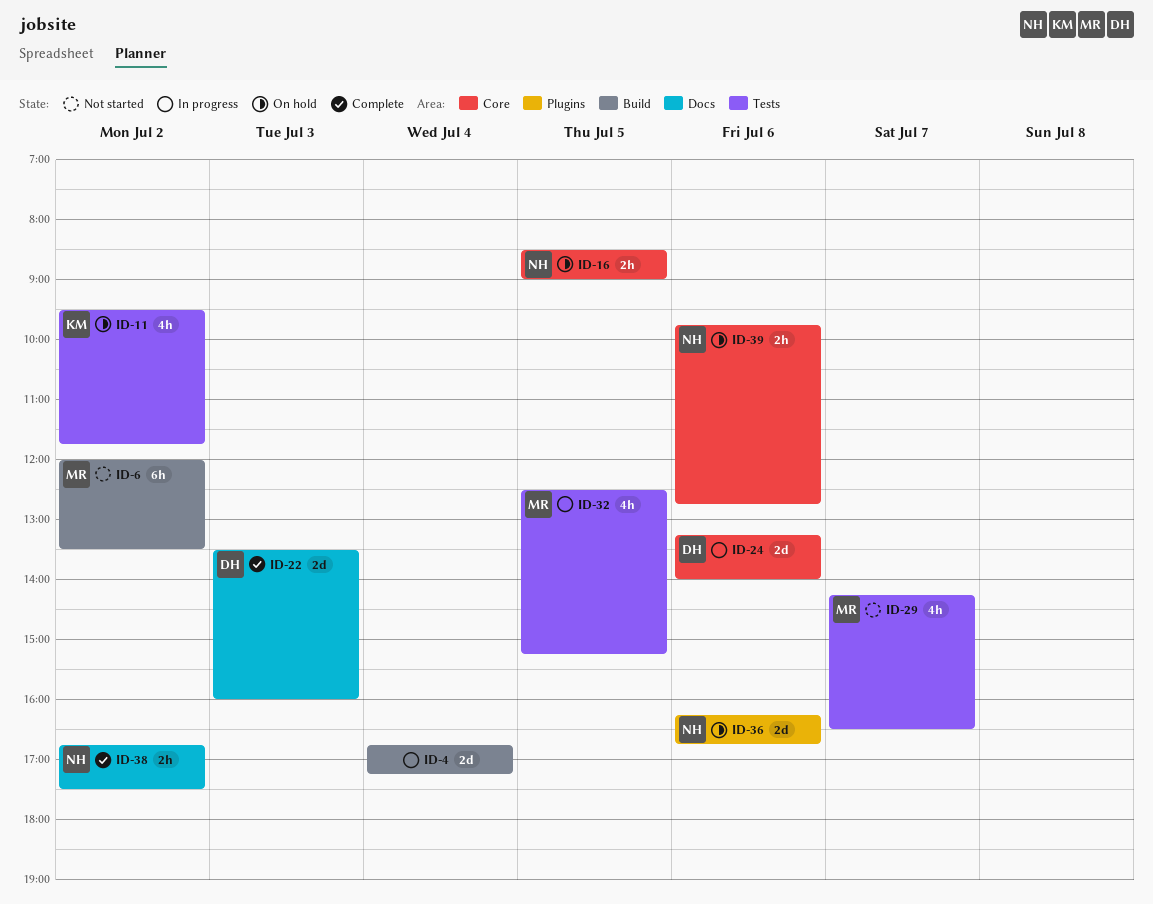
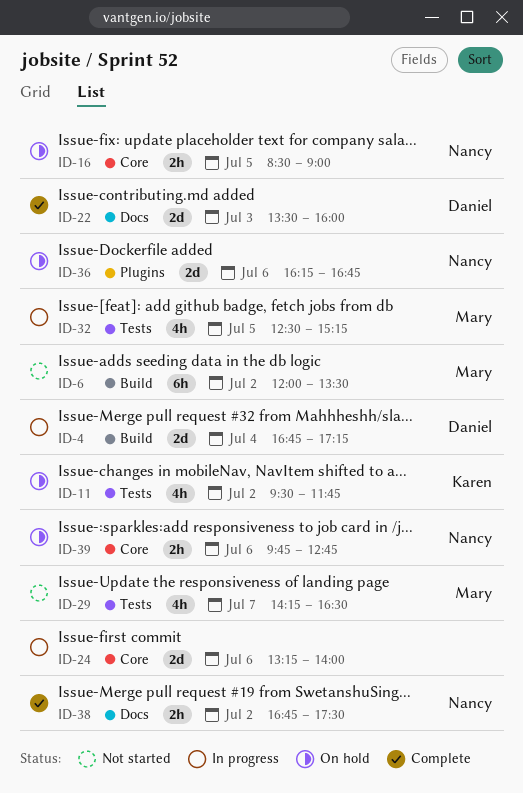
ID-4, owner: none -> Daniel
ID-24, owner: Daniel -> none

